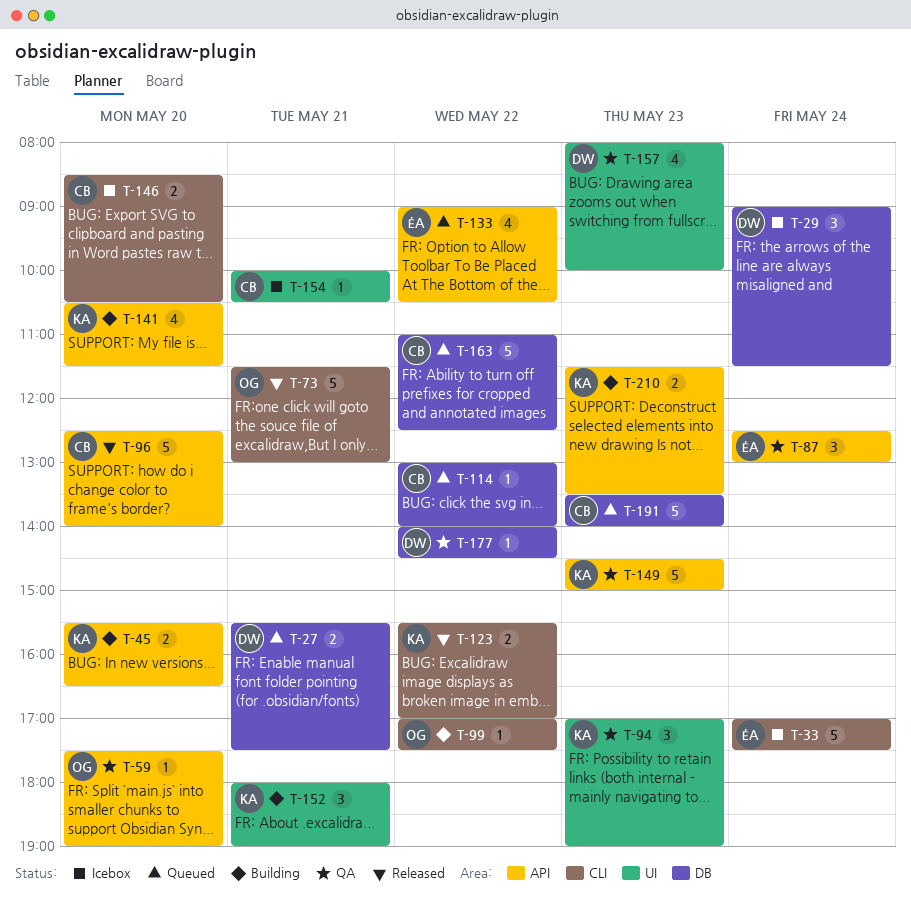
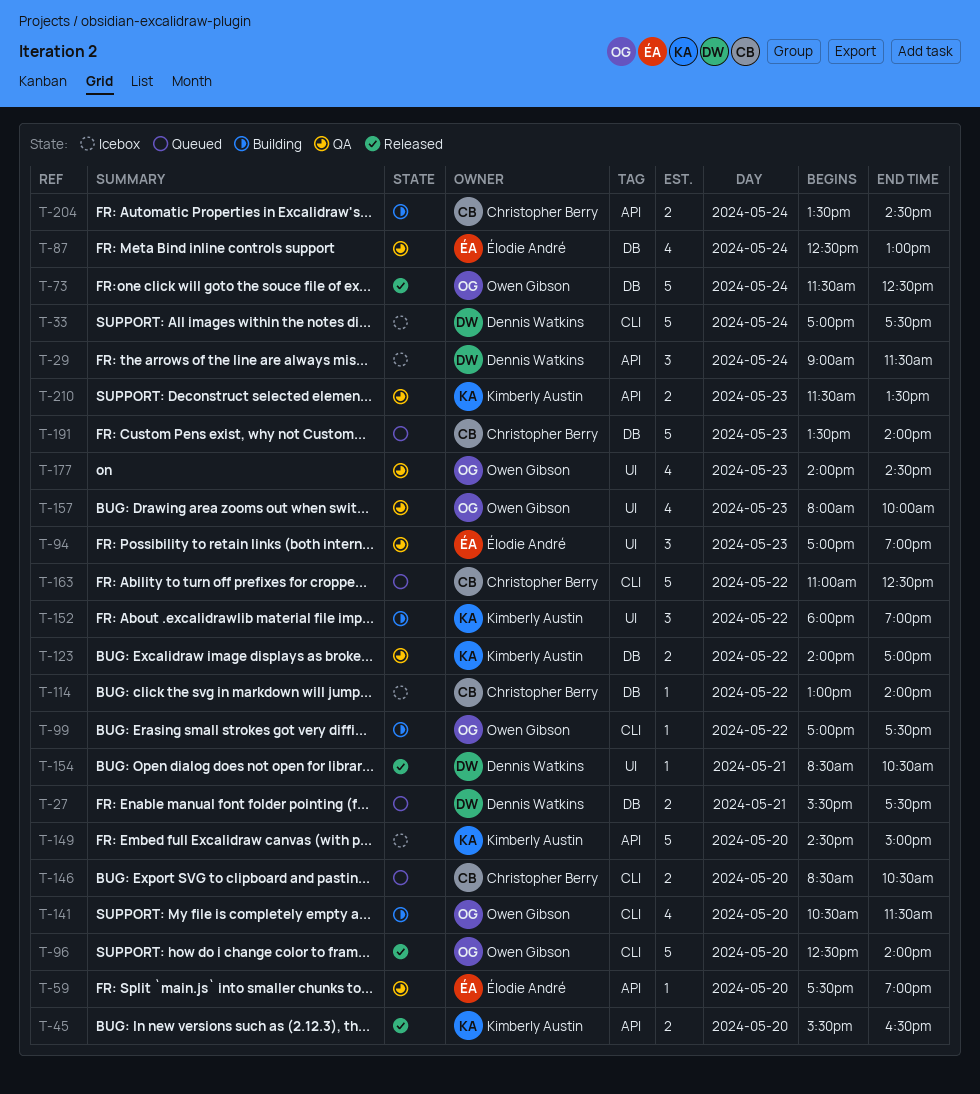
T-29, label: DB -> API
T-33, owner: Élodie André -> Dennis Watkins
T-45, status: Building -> Released
T-59, owner: Owen Gibson -> Élodie André
T-73, label: CLI -> DB
T-73, day: May 21 -> May 24
T-73, ends: 13:00 -> 12:30
T-87, label: API -> DB
T-87, estimate: 3 -> 4
T-94, owner: Kimberly Austin -> Élodie André
T-96, owner: Christopher Berry -> Owen Gibson
T-96, label: API -> CLI
T-114, status: Queued -> Icebox
T-123, status: Released -> QA
T-123, label: CLI -> DB
T-123, begins: 15:30 -> 14:00
T-133: present -> none
T-141, owner: Kimberly Austin -> Owen Gibson
T-141, label: API -> CLI
T-146, status: Icebox -> Queued
T-149, status: QA -> Icebox
T-149, day: May 23 -> May 20
T-152, day: May 21 -> May 22
T-154, status: Icebox -> Released
T-154, owner: Christopher Berry -> Dennis Watkins
T-154, begins: 10:00 -> 08:30
T-157, owner: Dennis Watkins -> Owen Gibson
T-163, label: DB -> CLI
T-177, owner: Dennis Watkins -> Owen Gibson
T-177, label: DB -> UI
T-177, estimate: 1 -> 4
T-177, day: May 22 -> May 23
T-204: none -> present
T-210, status: Building -> QA

